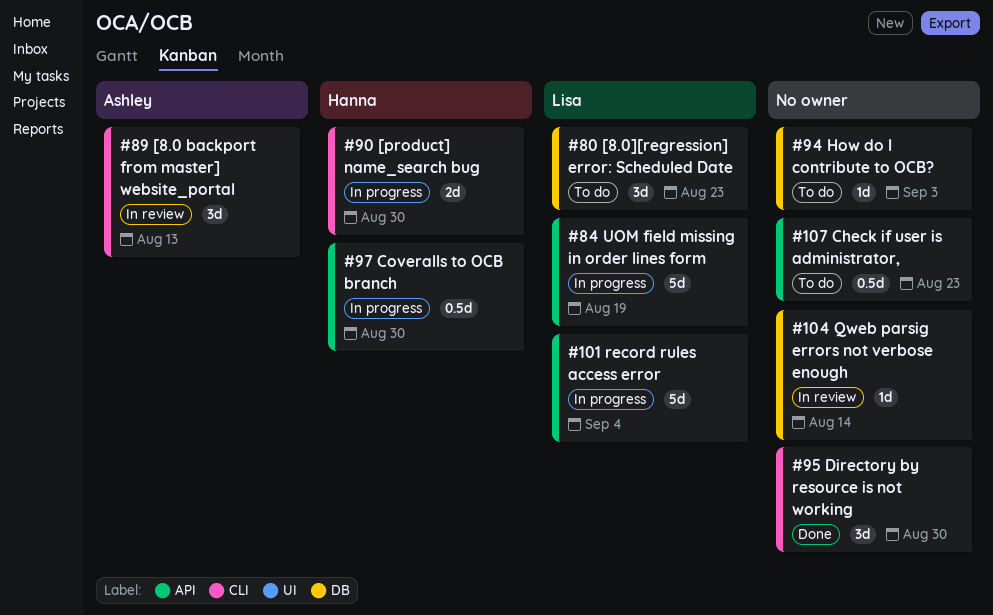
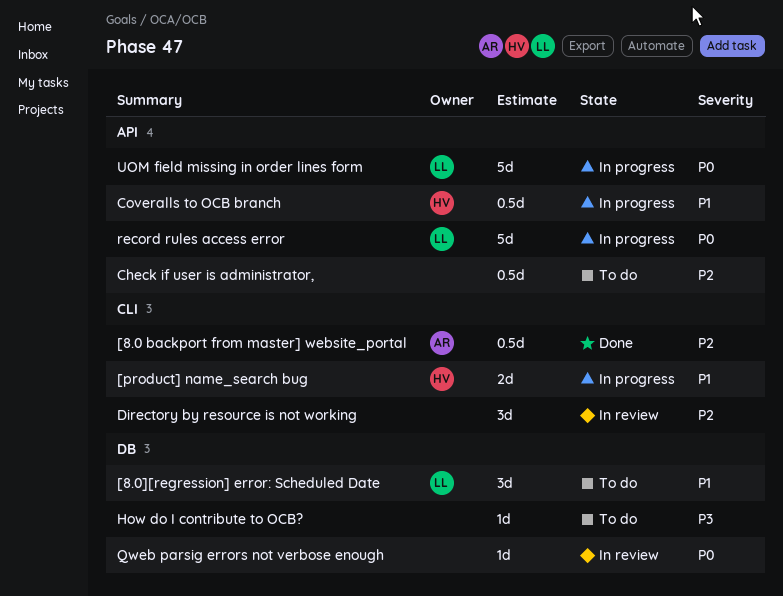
[8.0 backport from master] website_portal, status: In review -> Done
[8.0 backport from master] website_portal, estimate: 3d -> 0.5d
Directory by resource is not working, status: Done -> In review

